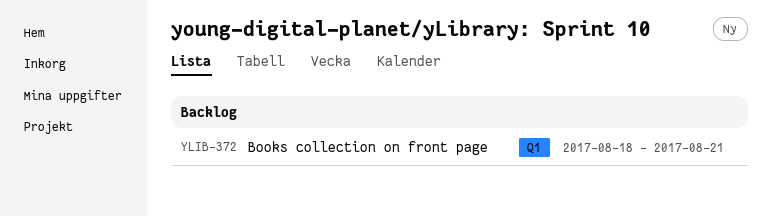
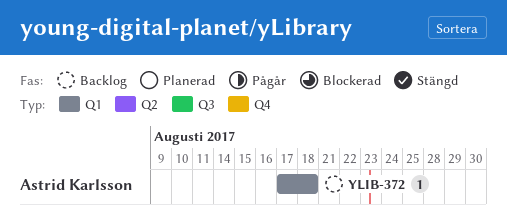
YLIB-372, start: Aug 18 -> Aug 17
YLIB-372, due: Aug 21 -> Aug 18

